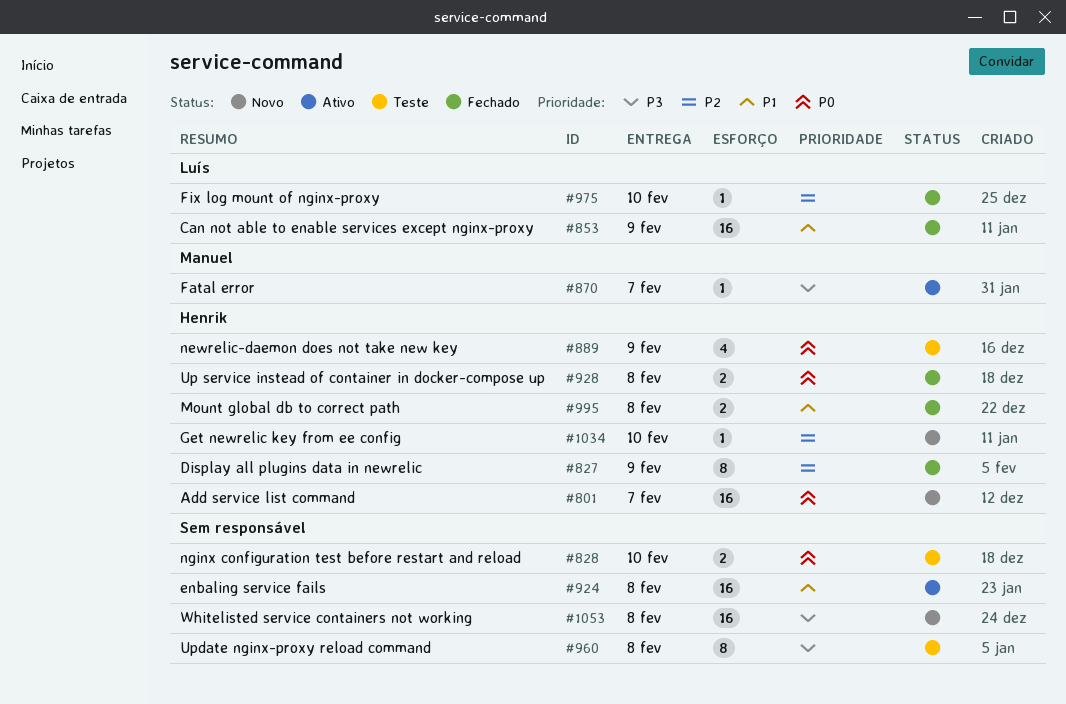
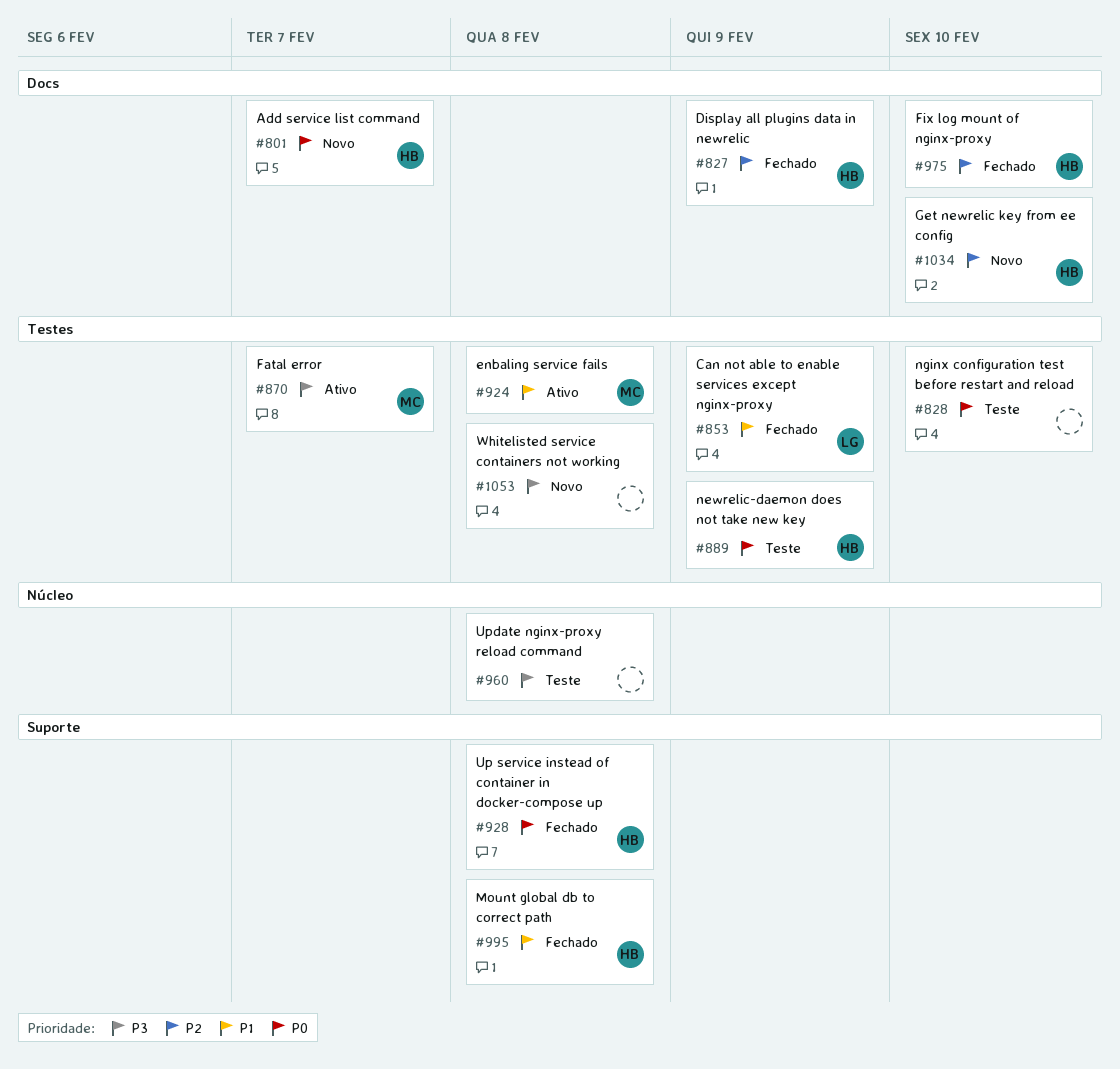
#924, owner: none -> Manuel
#975, owner: Luís -> Henrik

